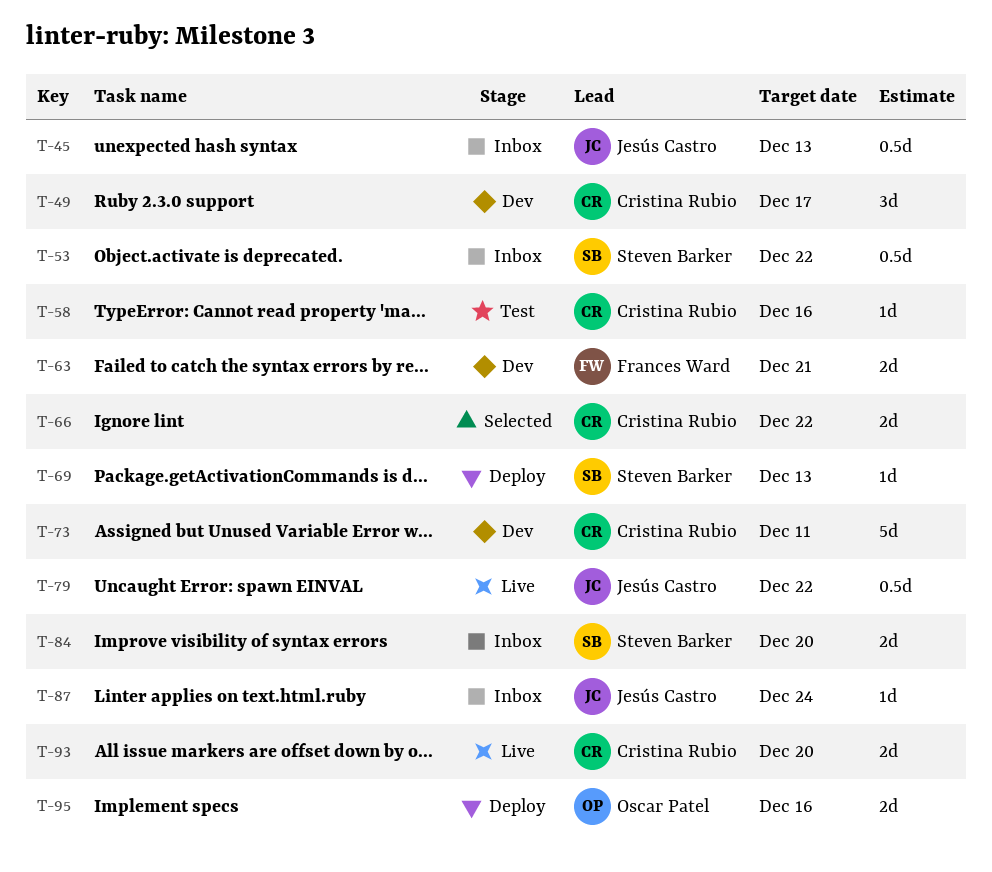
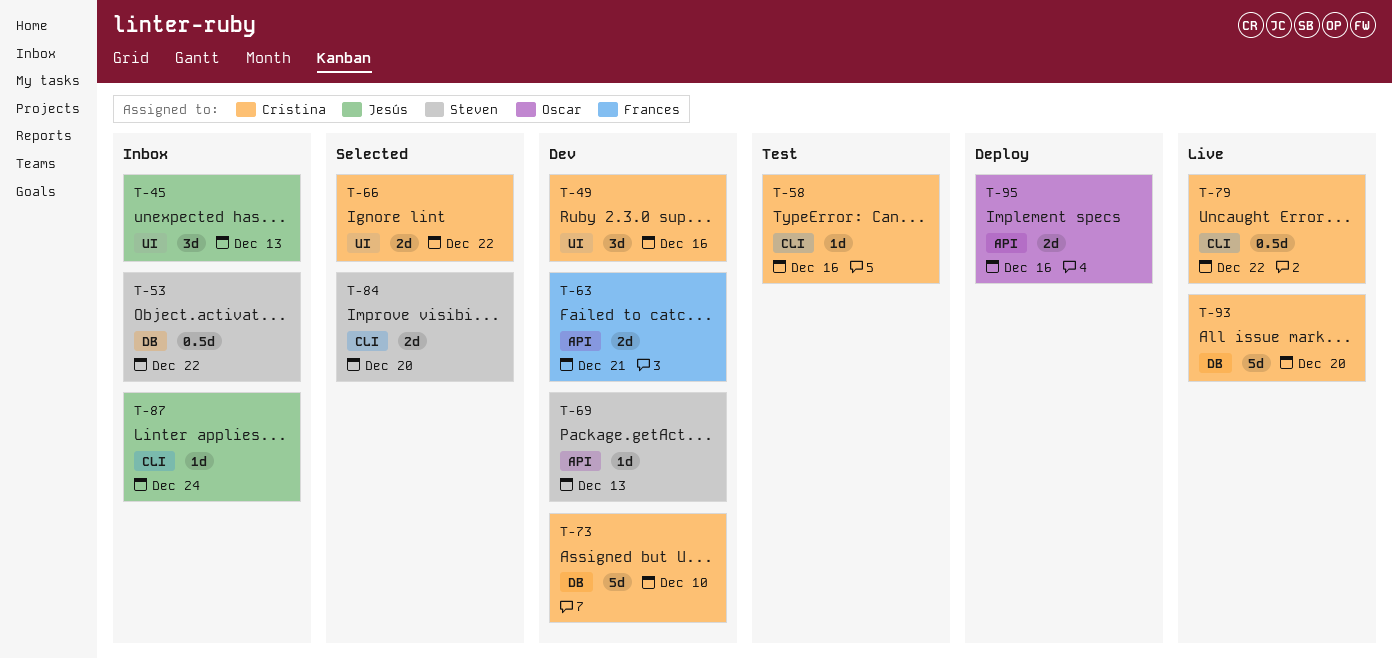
T-45, estimate: 0.5d -> 3d
T-49, due: Dec 17 -> Dec 16
T-69, status: Deploy -> Dev
T-73, due: Dec 11 -> Dec 10
T-79, owner: Jesús Castro -> Cristina Rubio
T-84, status: Inbox -> Selected
T-93, estimate: 2d -> 5d

